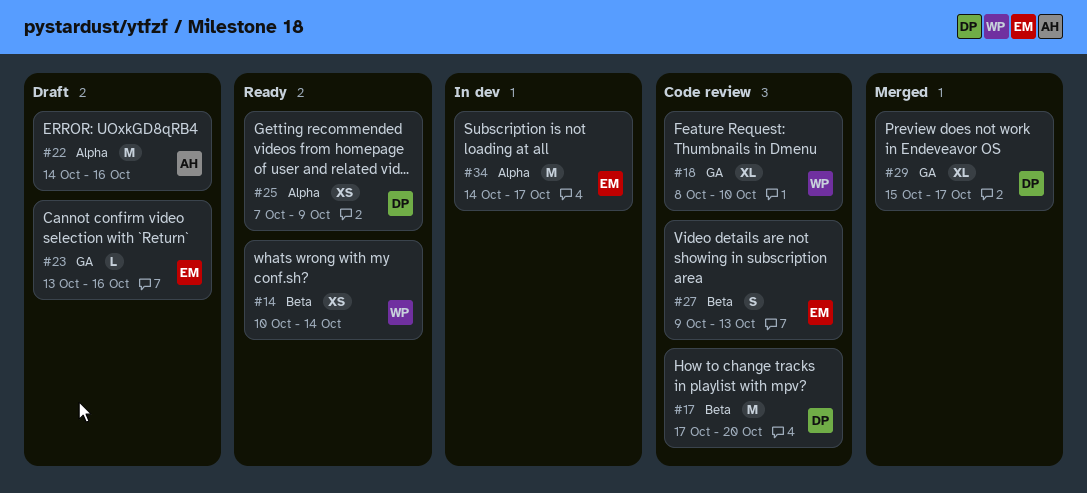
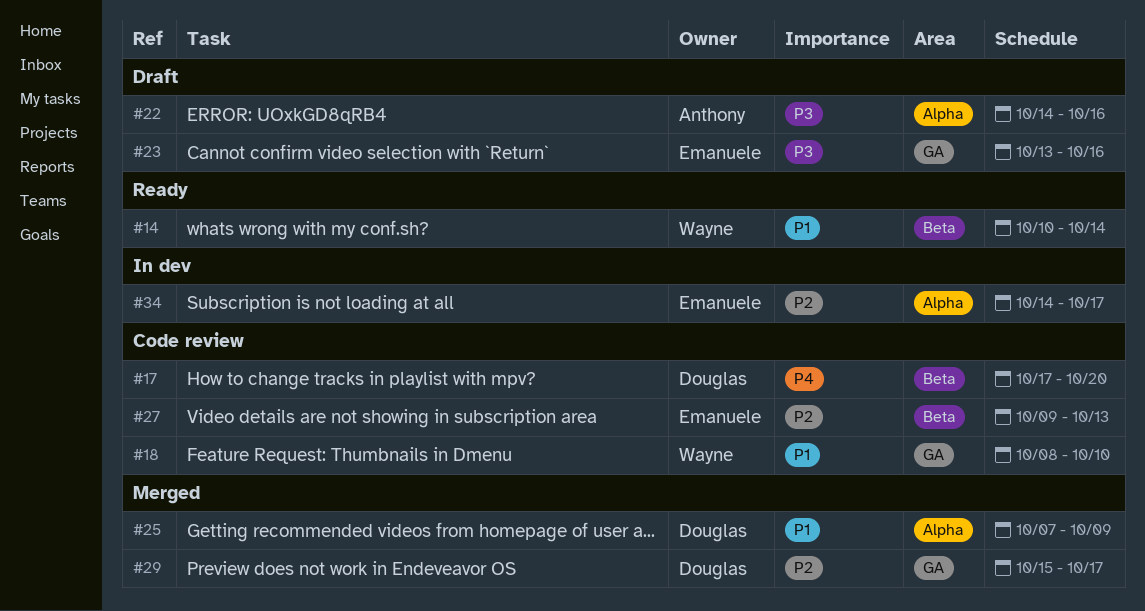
#25, status: Ready -> Merged

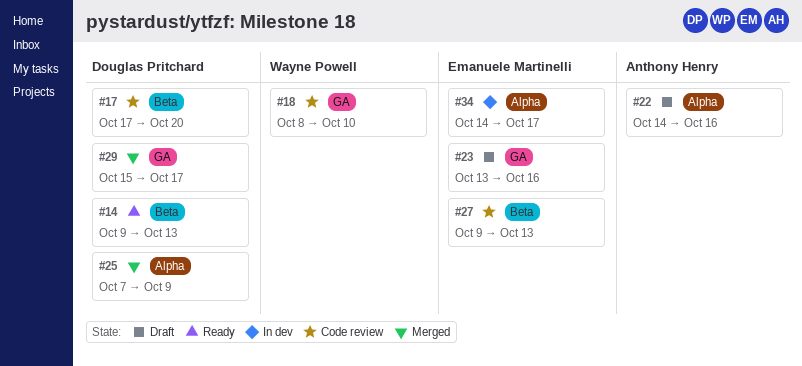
#14, owner: Wayne Powell -> Douglas Pritchard
#14, start: Oct 10 -> Oct 9
#14, due: Oct 14 -> Oct 13

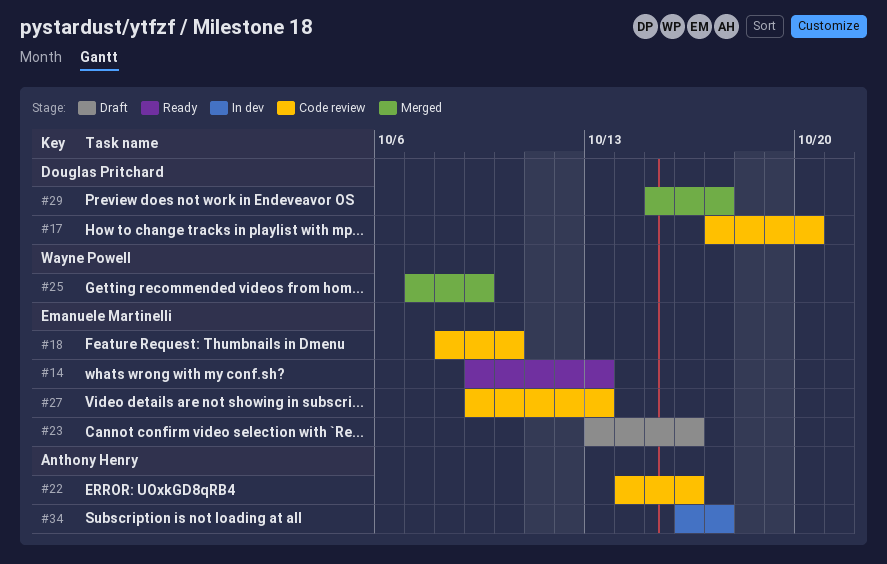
#14, owner: Douglas Pritchard -> Emanuele Martinelli
#18, owner: Wayne Powell -> Emanuele Martinelli
#22, status: Draft -> Code review
#25, owner: Douglas Pritchard -> Wayne Powell
#34, owner: Emanuele Martinelli -> Anthony Henry
#34, start: Oct 14 -> Oct 16

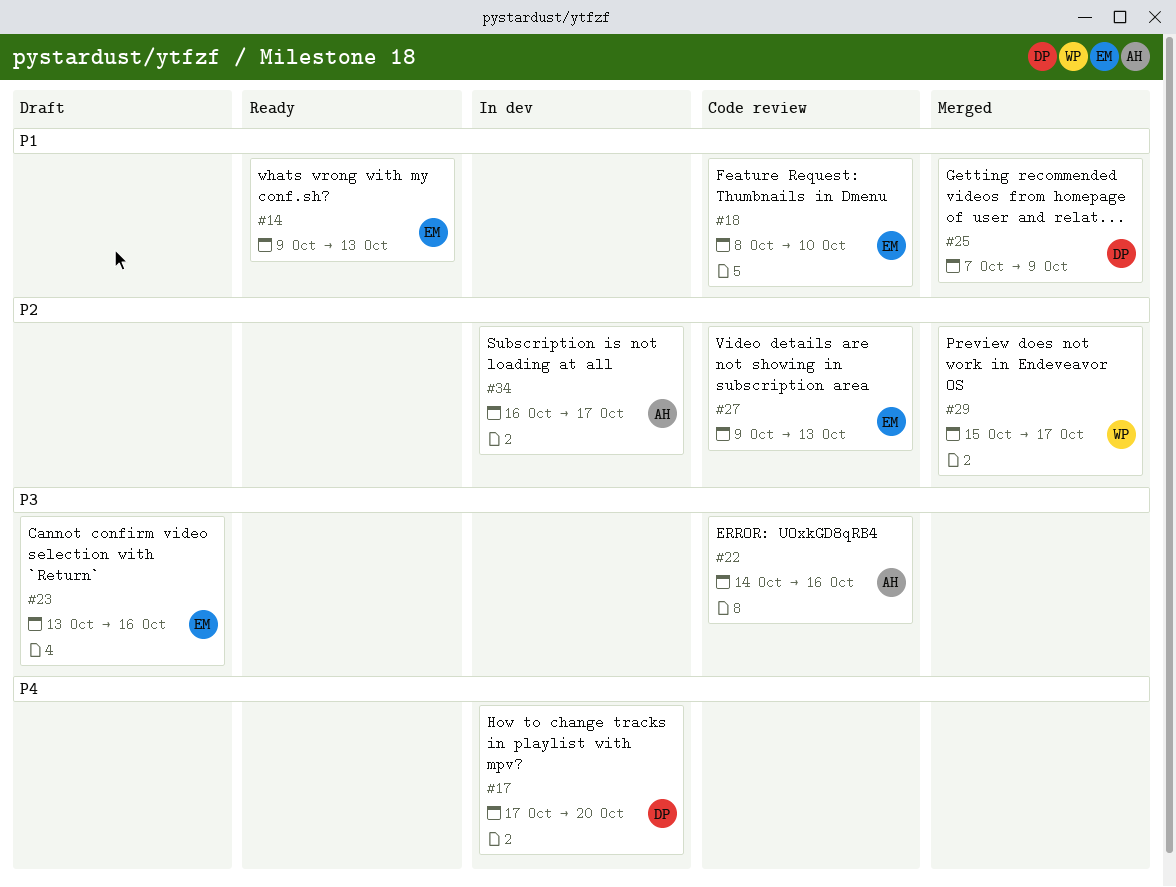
#17, status: Code review -> In dev
#25, owner: Wayne Powell -> Douglas Pritchard
#29, owner: Douglas Pritchard -> Wayne Powell

